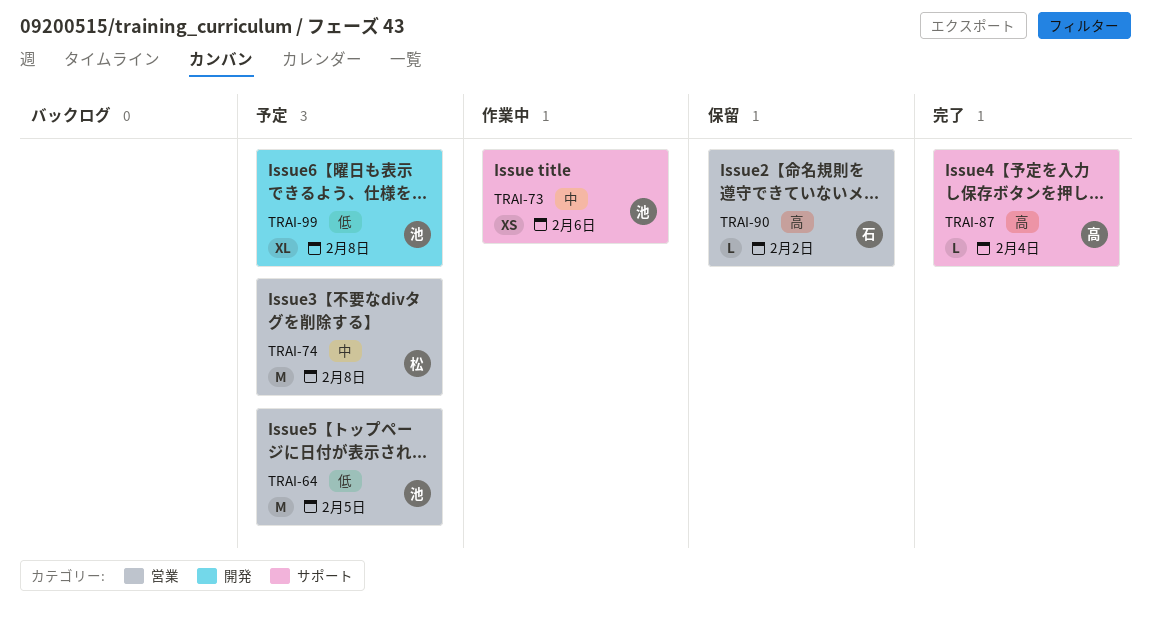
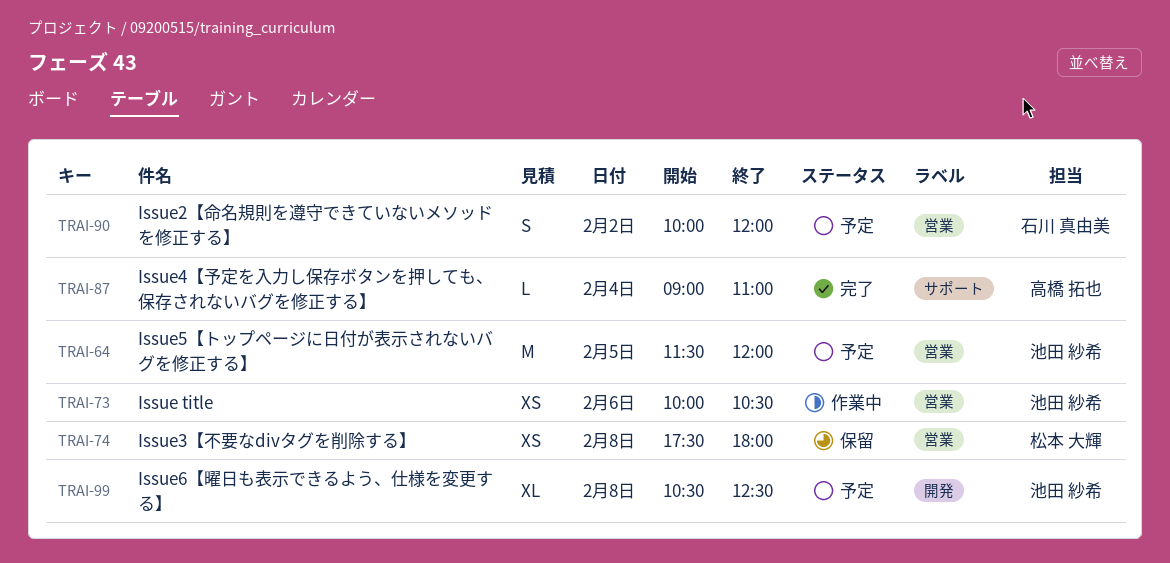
TRAI-73, label: サポート -> 営業
TRAI-74, status: 予定 -> 保留
TRAI-74, estimate: M -> XS
TRAI-90, status: 保留 -> 予定
TRAI-90, estimate: L -> S

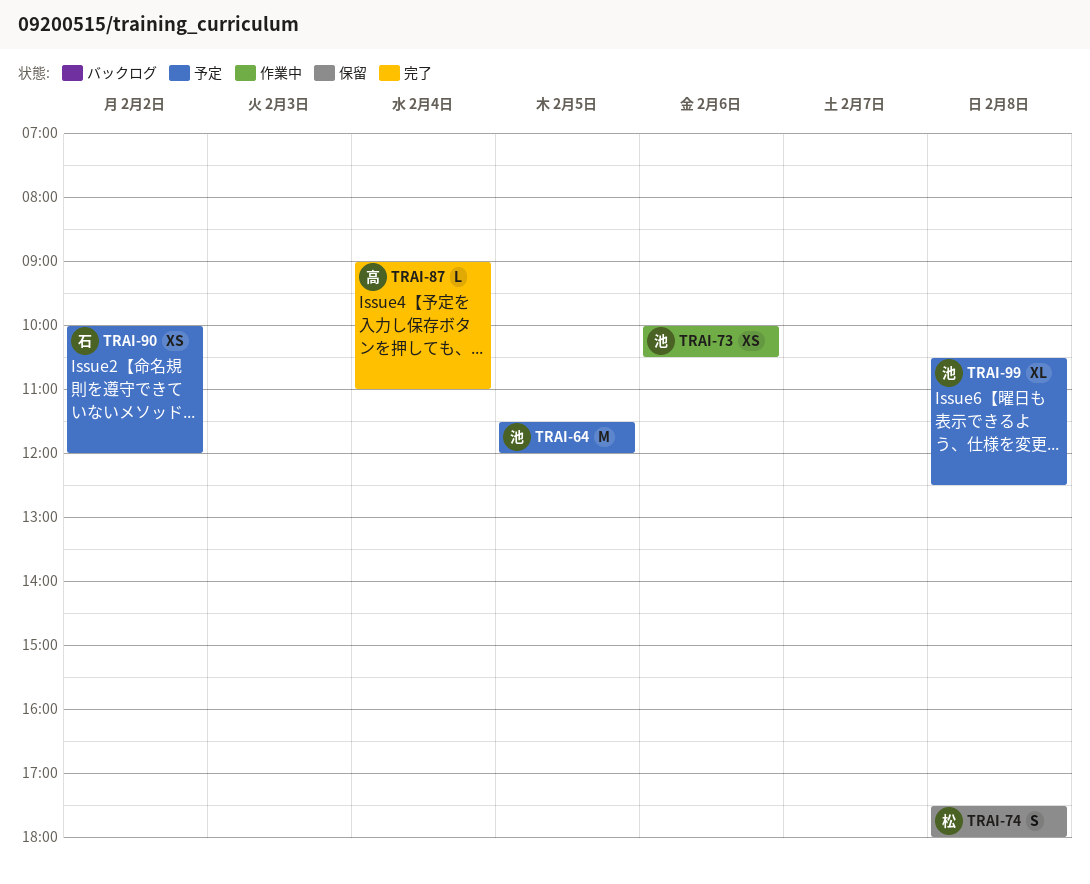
TRAI-74, estimate: XS -> S
TRAI-90, estimate: S -> XS

